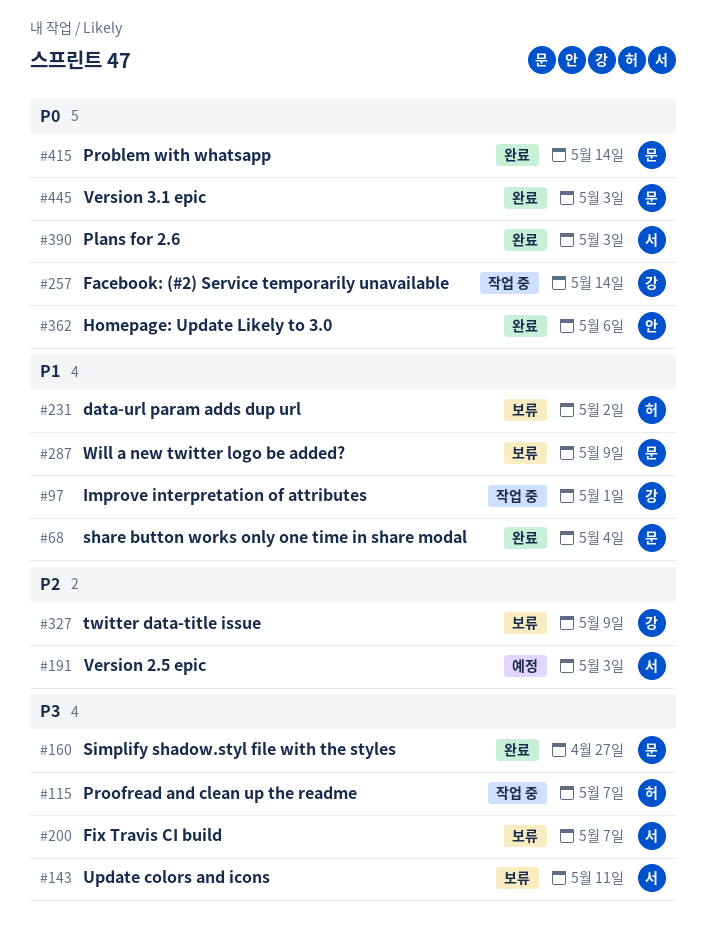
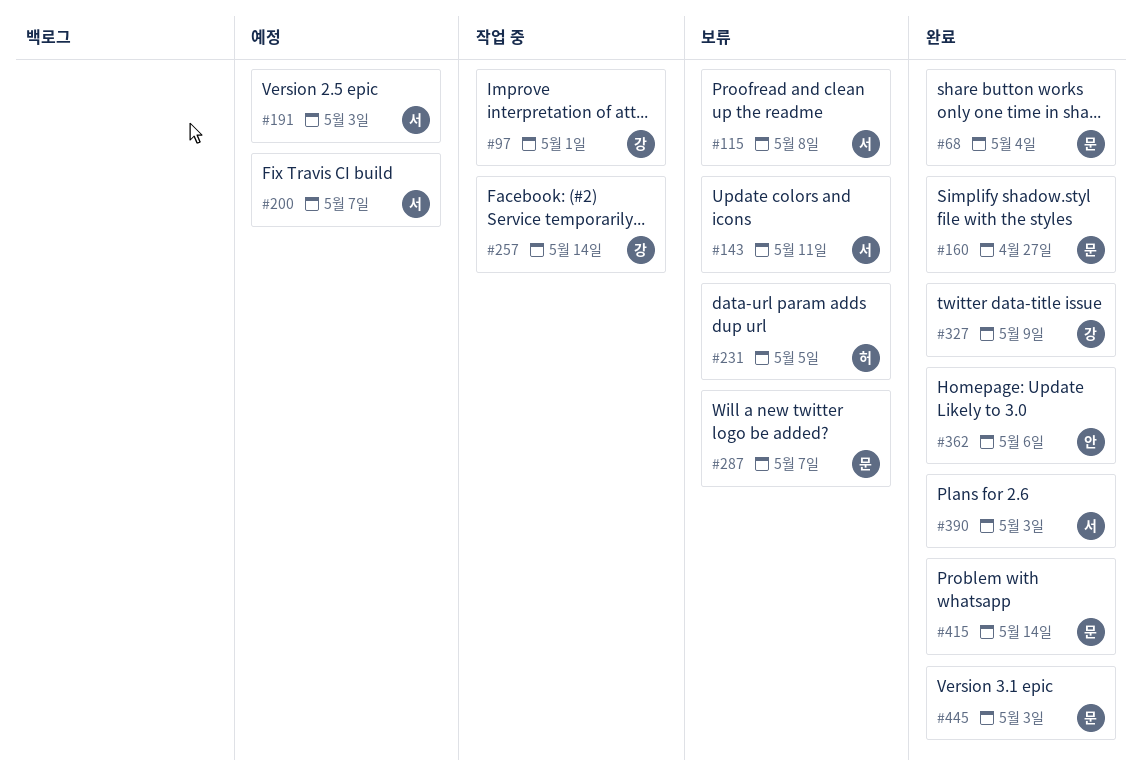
#115, status: 작업 중 -> 보류
#115, owner: 허 -> 서
#115, due: May 7 -> May 8
#200, status: 보류 -> 예정
#231, due: May 2 -> May 5
#287, due: May 9 -> May 7
#327, status: 보류 -> 완료

